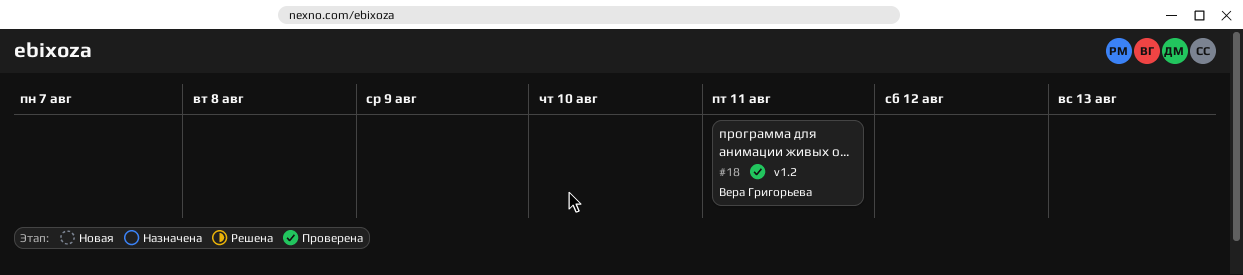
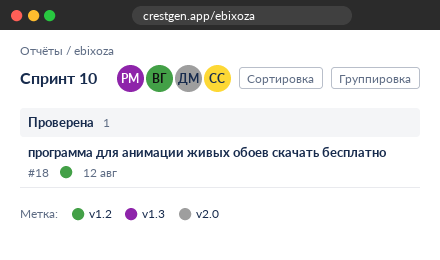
#18, due: Aug 11 -> Aug 12

